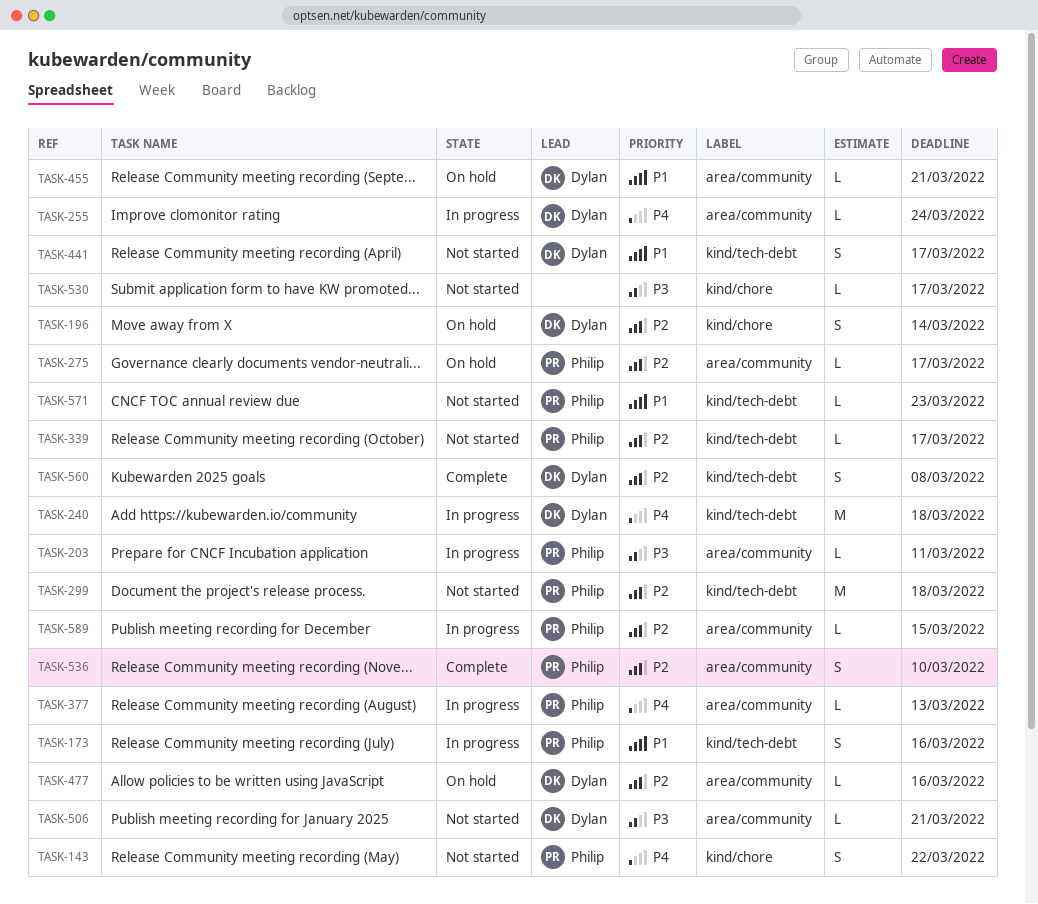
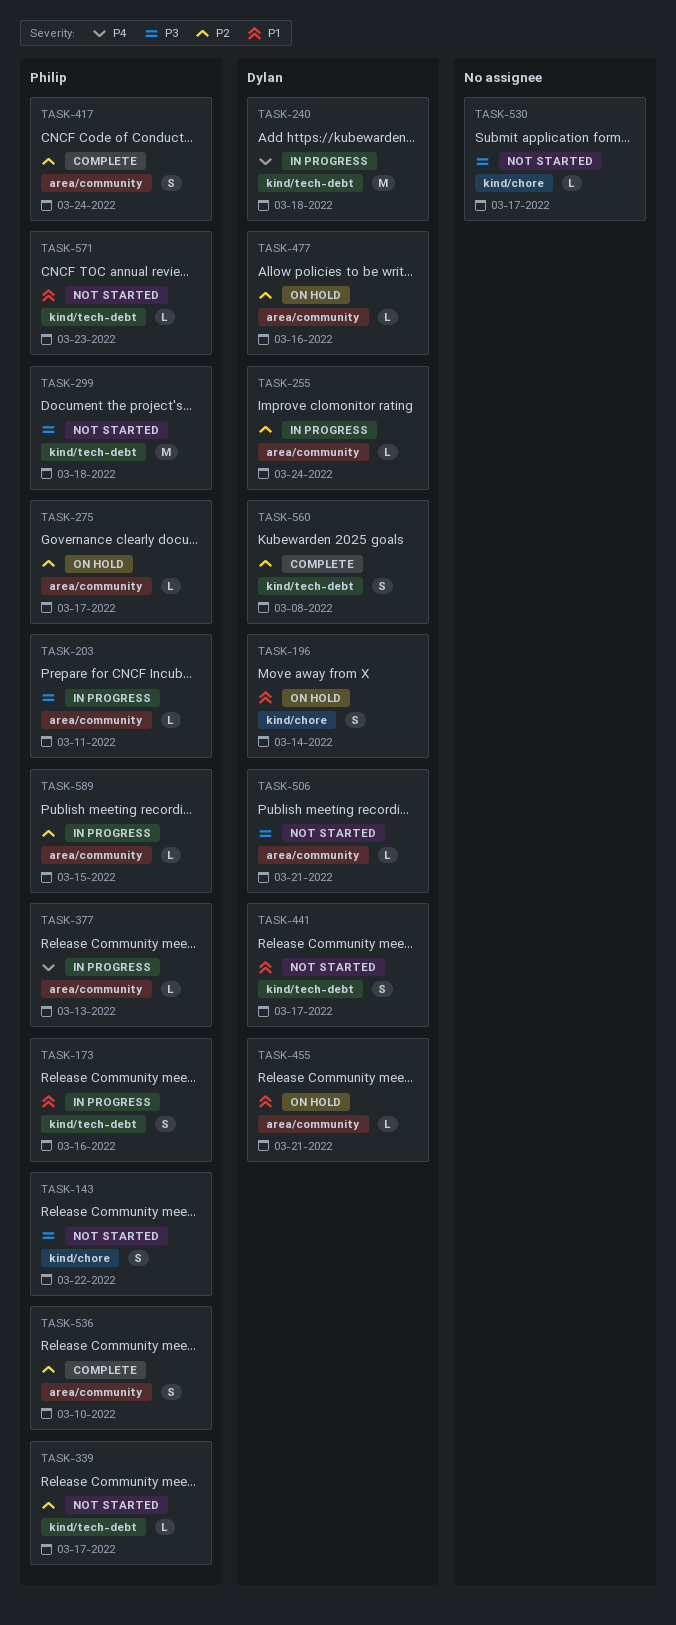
TASK-143, priority: P4 -> P3
TASK-196, priority: P2 -> P1
TASK-255, priority: P4 -> P2
TASK-299, priority: P2 -> P3
TASK-417: none -> present

